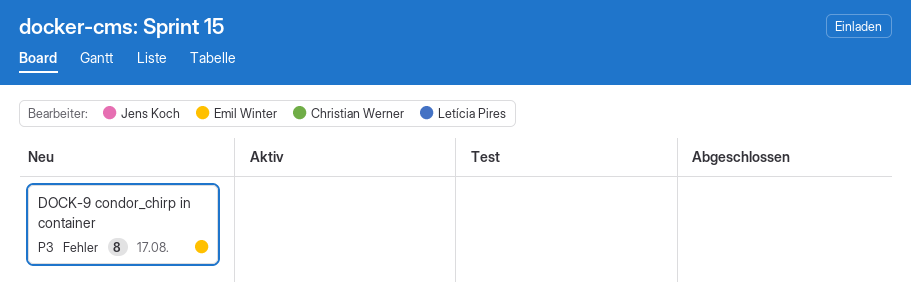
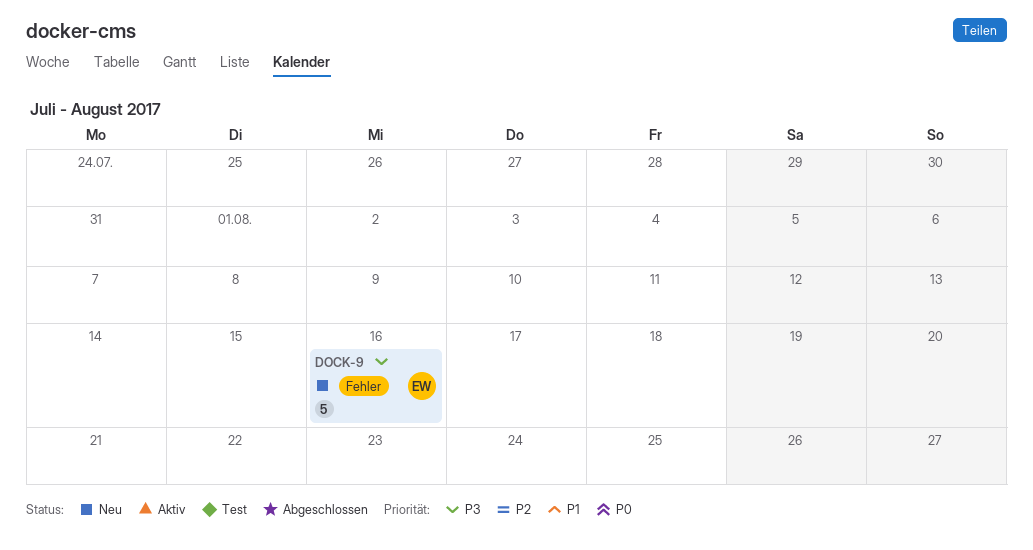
DOCK-9, estimate: 8 -> 5
DOCK-9, due: Aug 17 -> Aug 16

